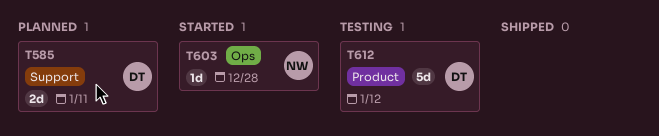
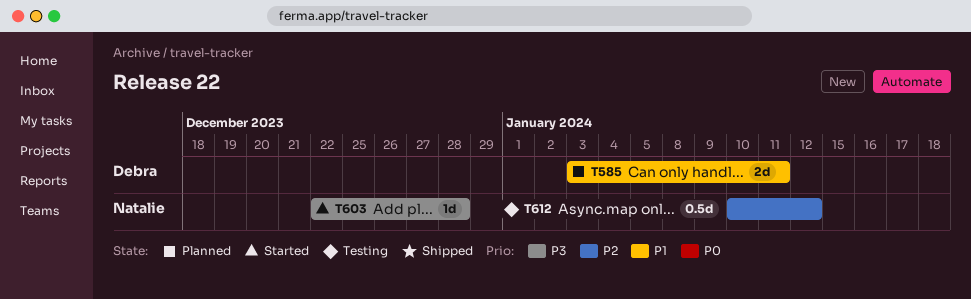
T612, owner: Debra -> Natalie
T612, estimate: 5d -> 0.5d

